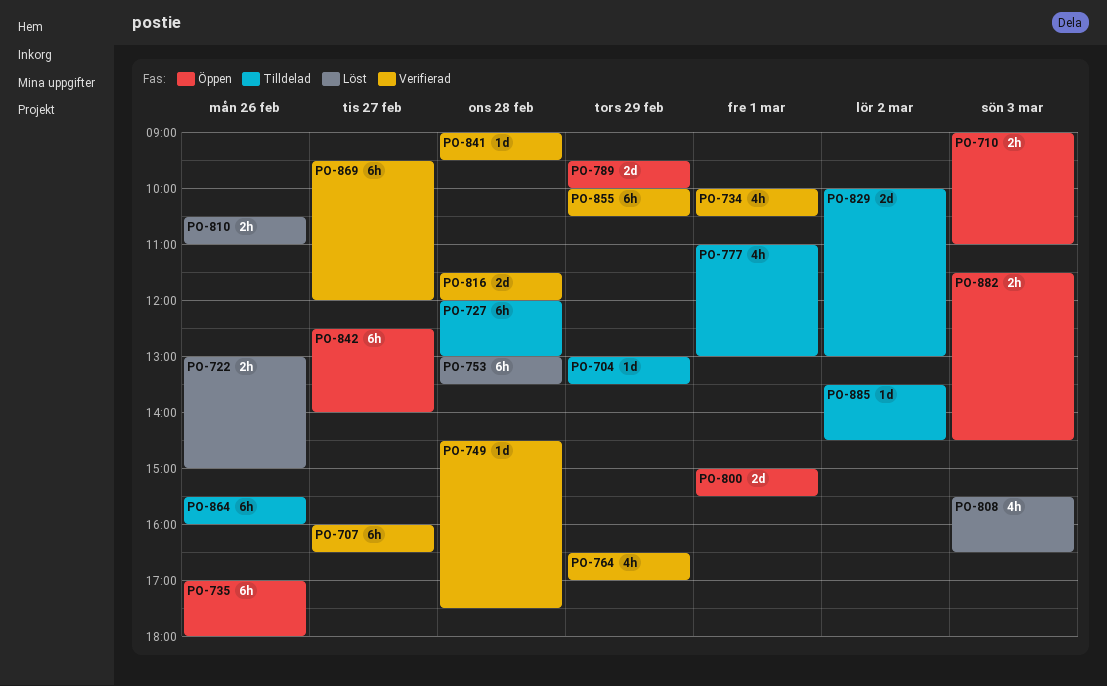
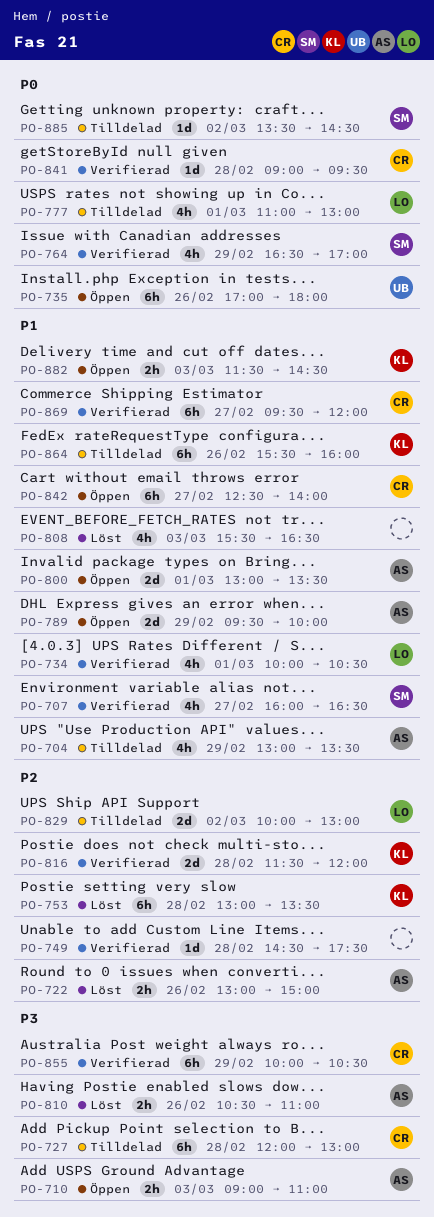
PO-704, estimate: 1d -> 4h
PO-707, estimate: 6h -> 4h
PO-800, begins: 15:00 -> 13:00
PO-800, ends: 15:30 -> 13:30

